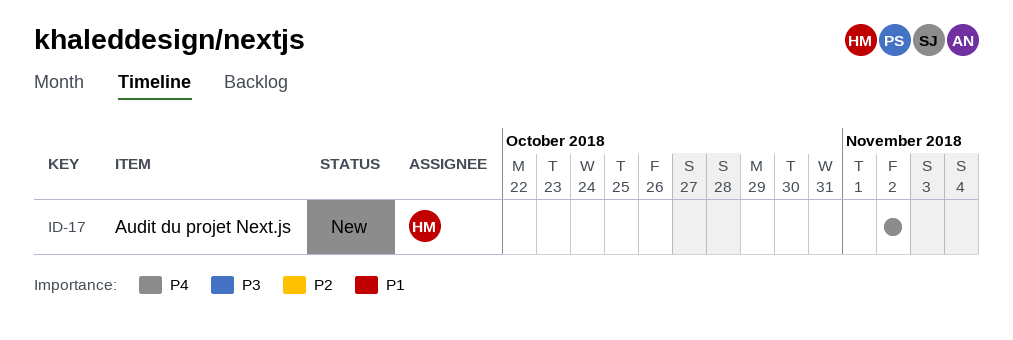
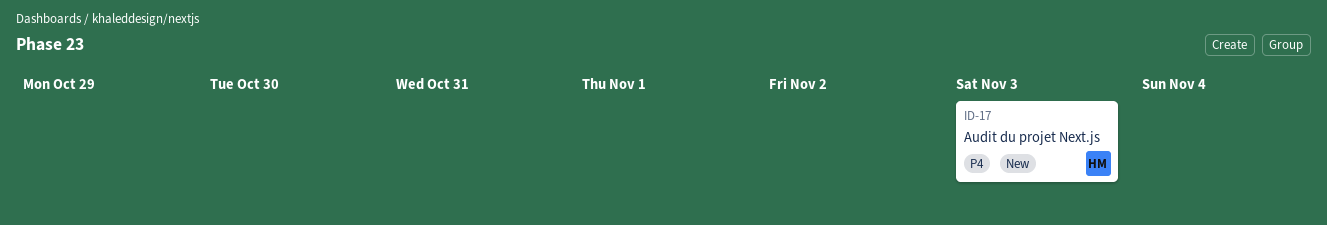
ID-17, due: Nov 2 -> Nov 3

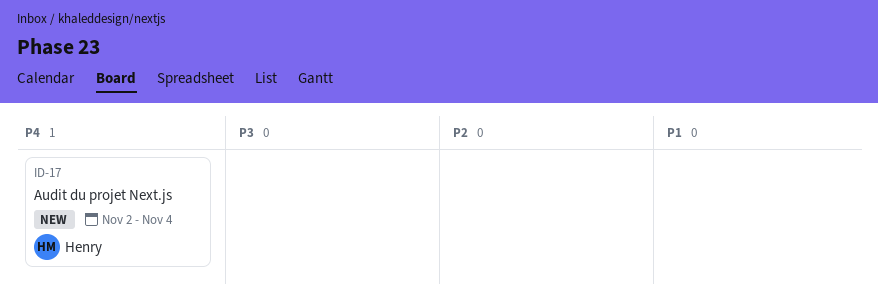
ID-17, due: Nov 3 -> Nov 4

